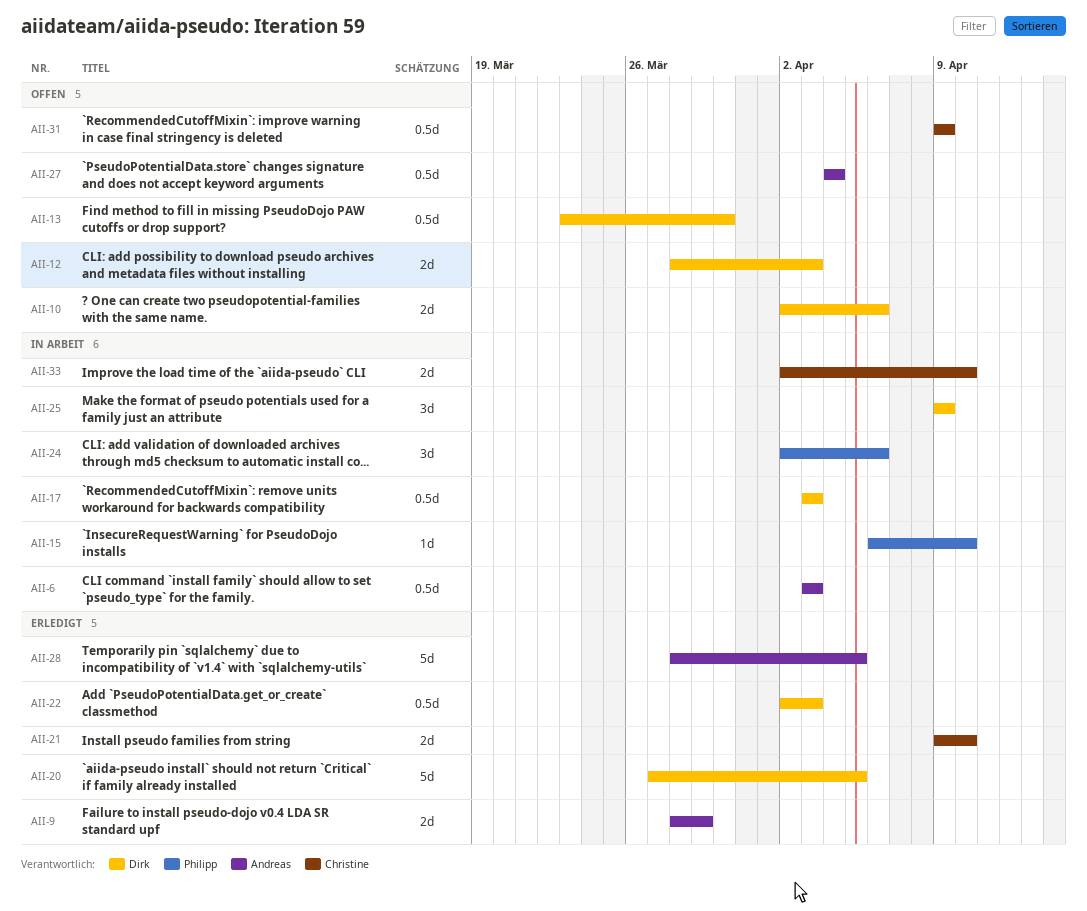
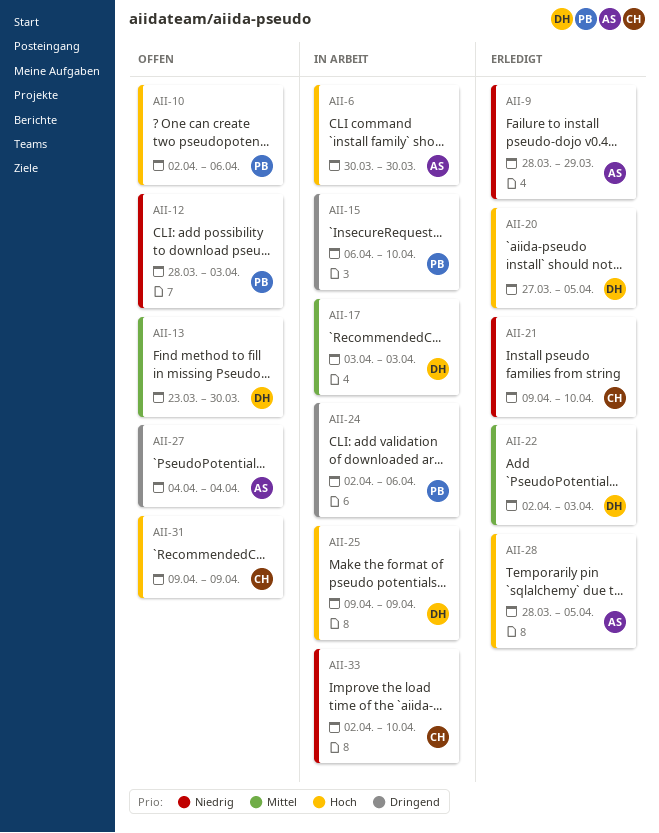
AII-6, start: Apr 3 -> Mar 30
AII-6, due: Apr 3 -> Mar 30
AII-10, owner: Dirk -> Philipp
AII-12, owner: Dirk -> Philipp

